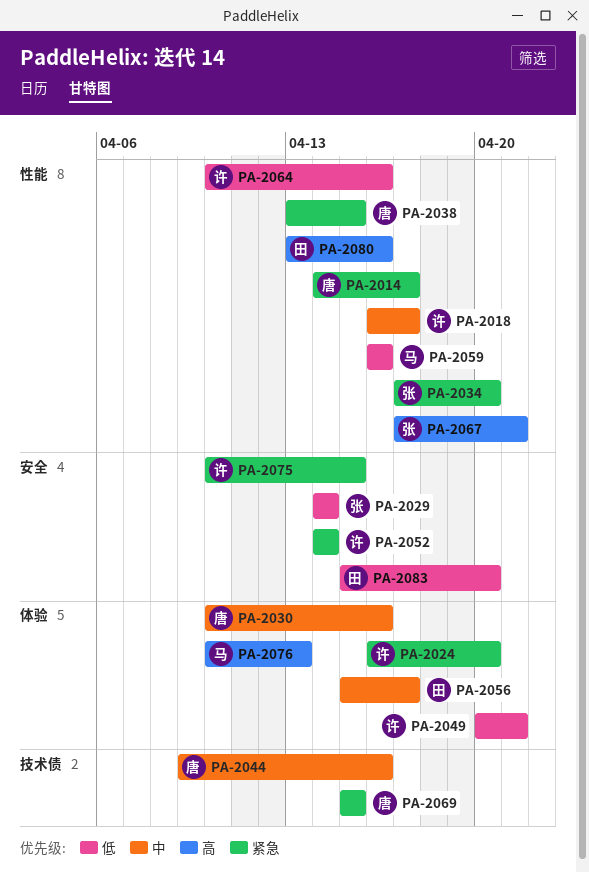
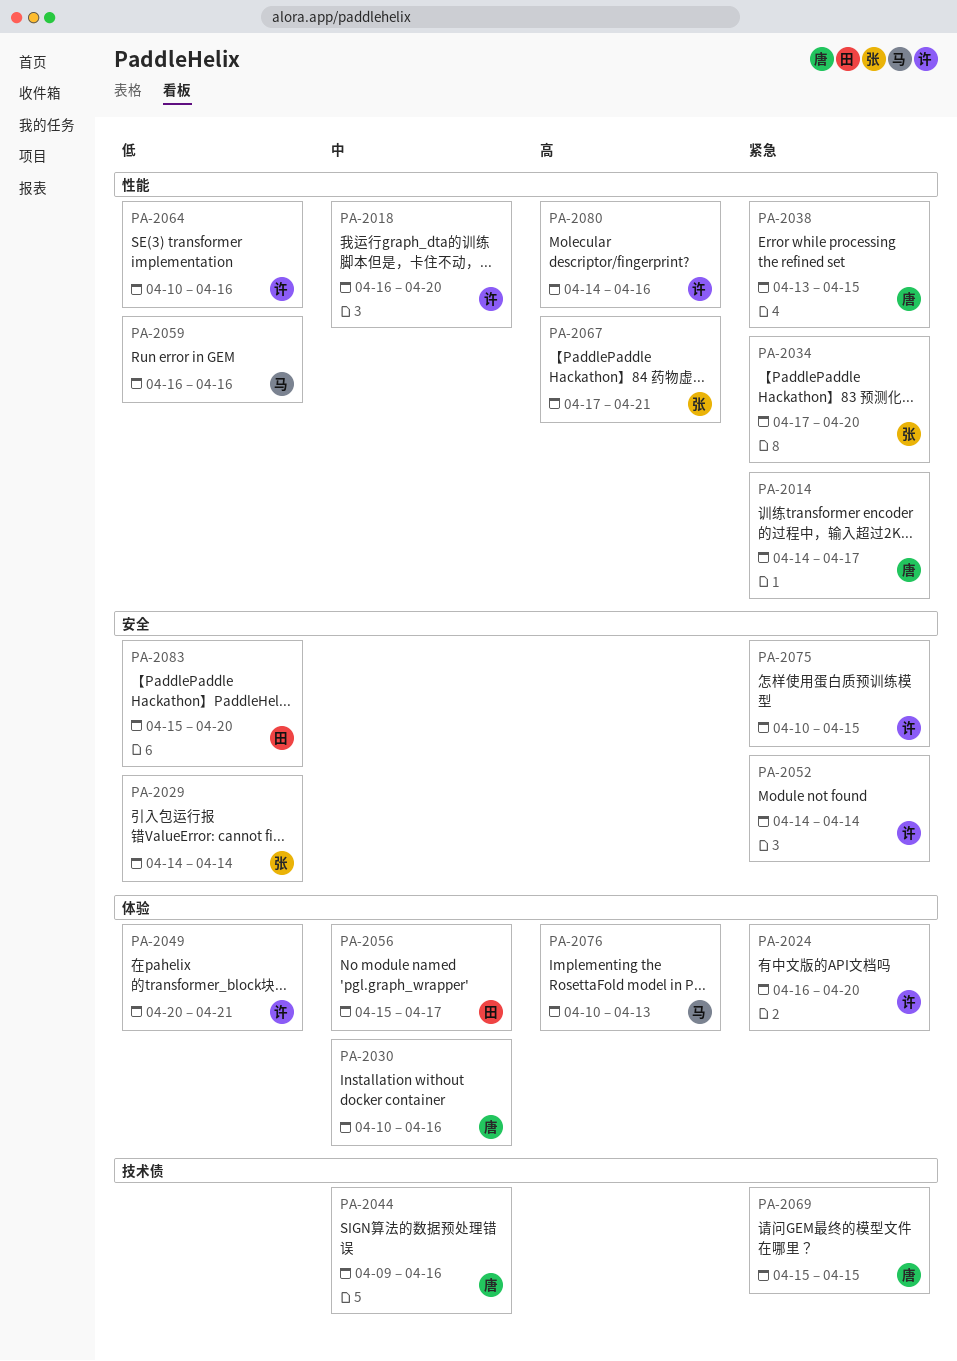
PA-2018, due: Apr 17 -> Apr 20
PA-2080, owner: 田 -> 许
PA-2080, start: Apr 13 -> Apr 14

